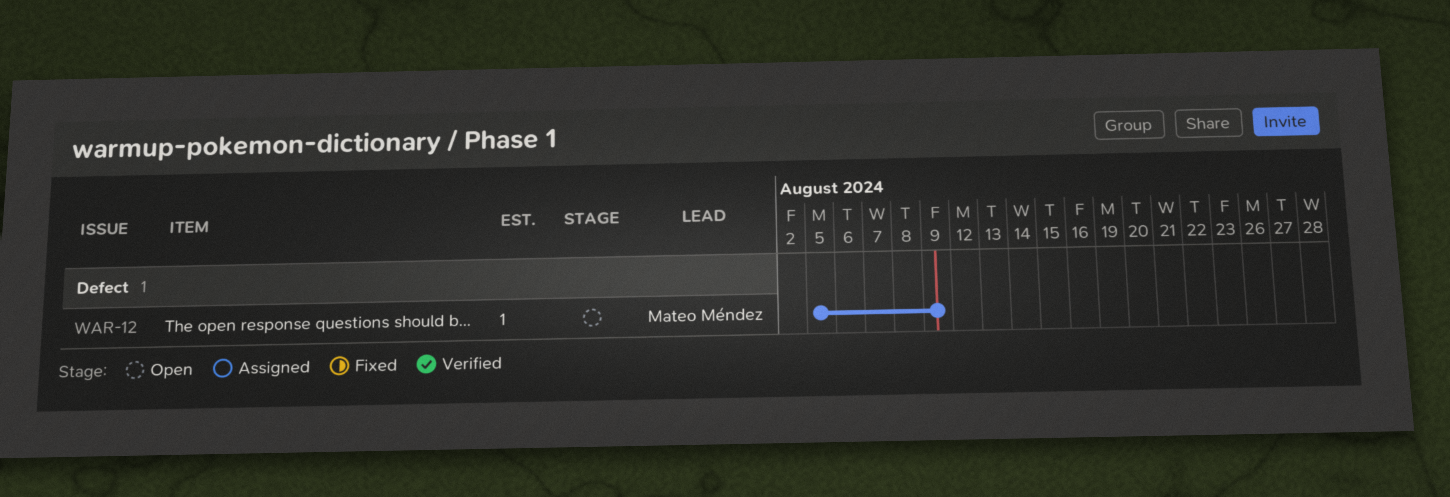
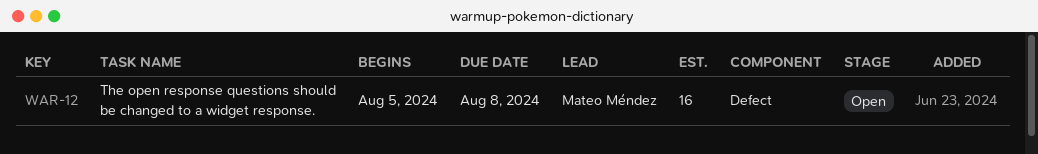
WAR-12, estimate: 1 -> 16
WAR-12, due: Aug 9 -> Aug 8

